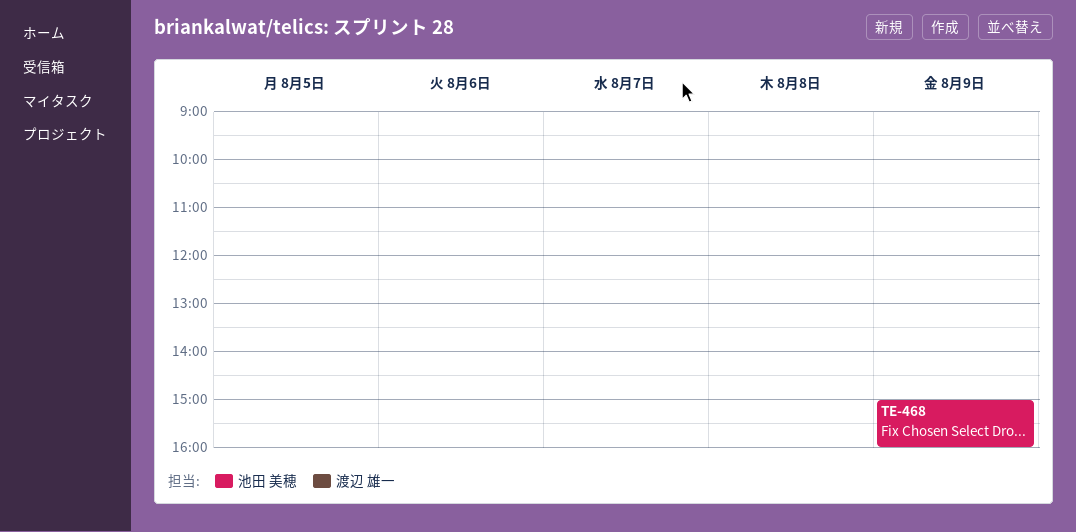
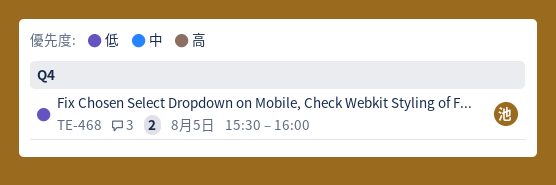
TE-468, day: Aug 9 -> Aug 5
TE-468, begins: 15:00 -> 15:30

